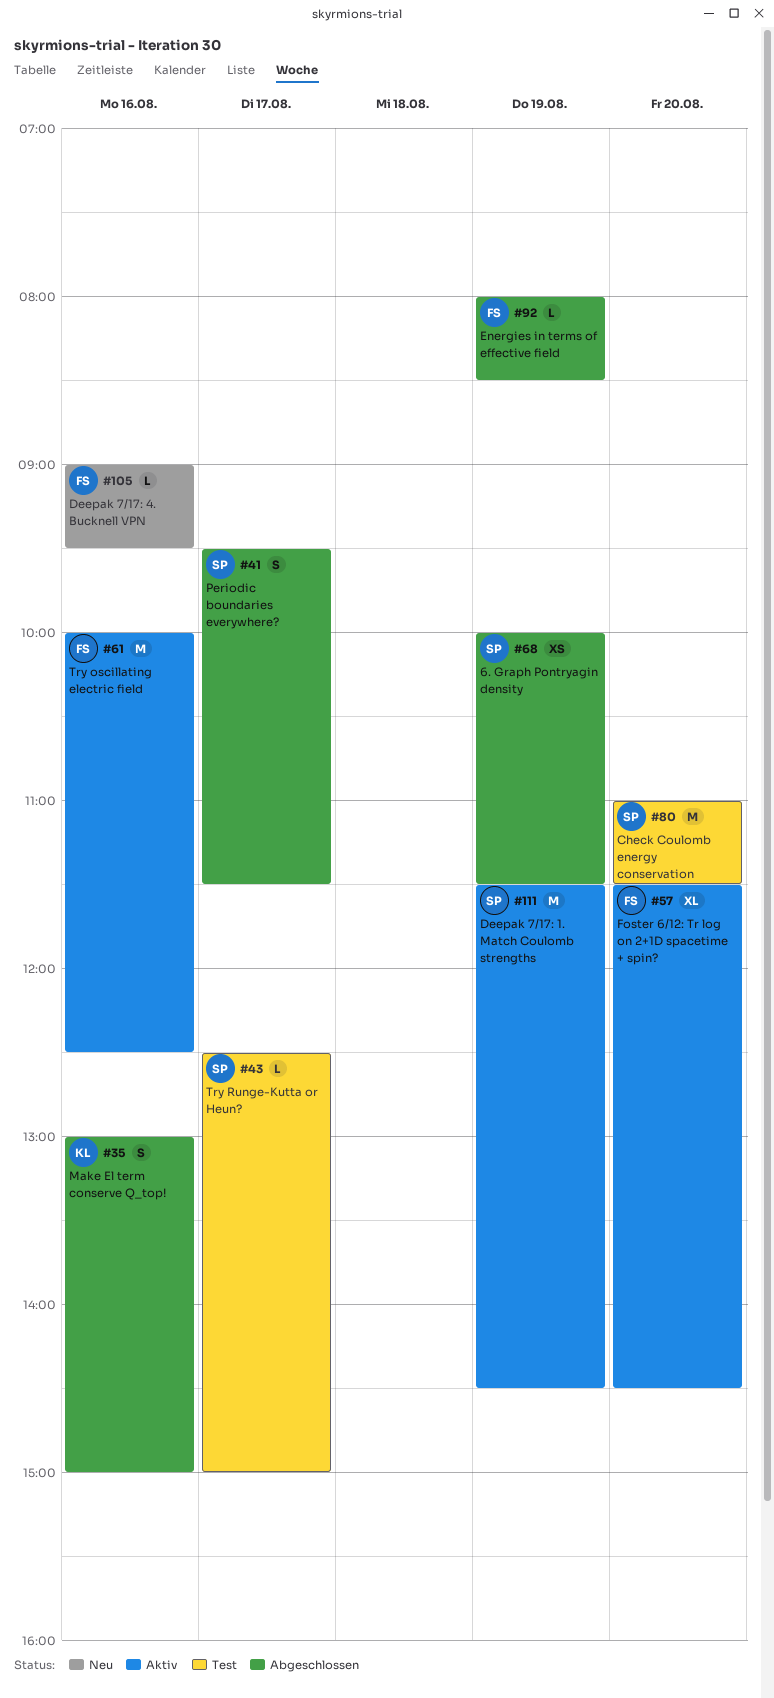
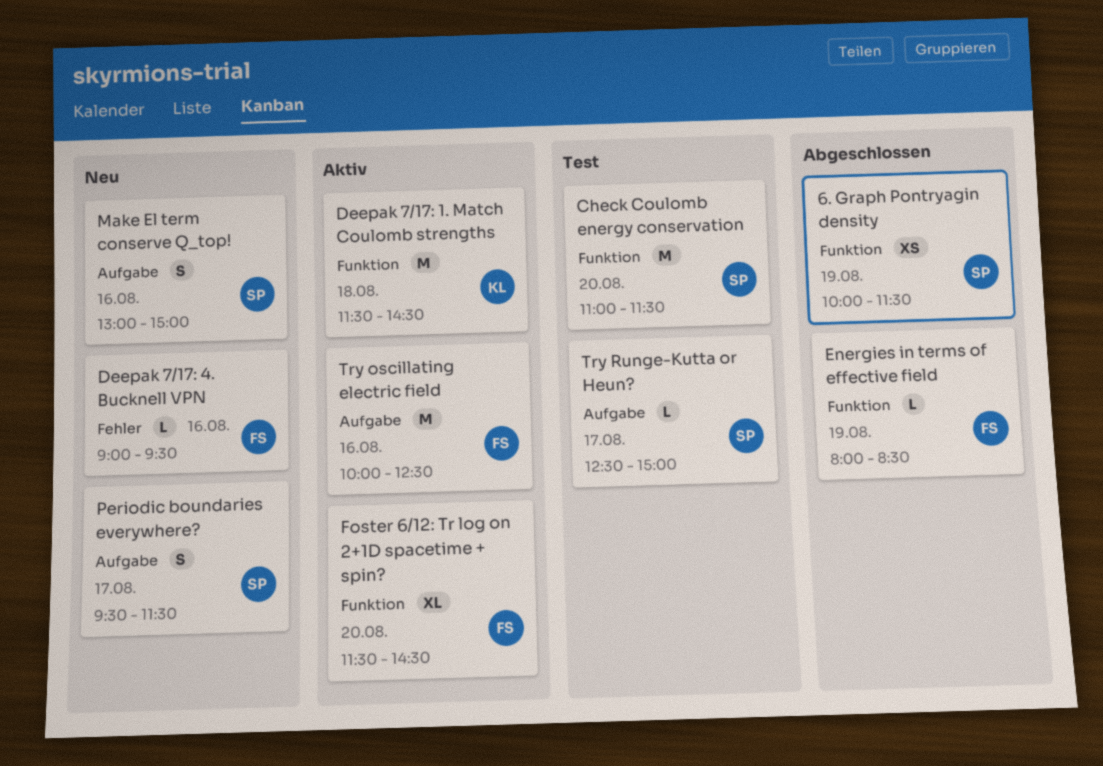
Deepak 7/17: 1. Match Coulomb strengths, owner: SP -> KL
Deepak 7/17: 1. Match Coulomb strengths, day: Aug 19 -> Aug 18
Make El term conserve Q_top!, status: Abgeschlossen -> Neu
Make El term conserve Q_top!, owner: KL -> SP
Periodic boundaries everywhere?, status: Abgeschlossen -> Neu

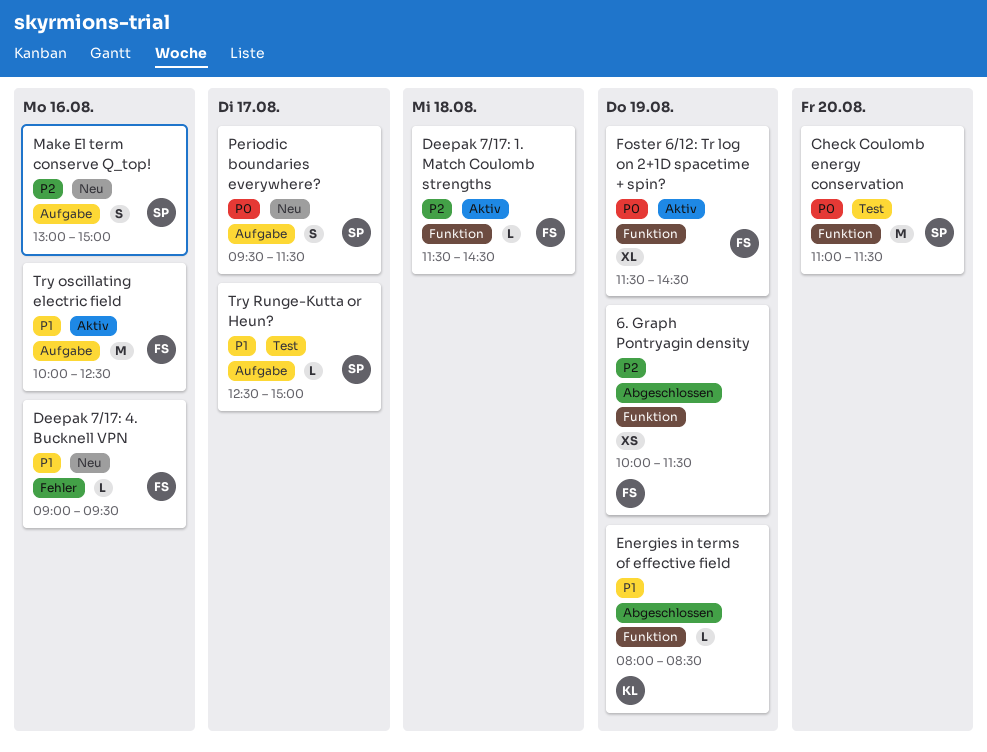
6. Graph Pontryagin density, owner: SP -> FS
Deepak 7/17: 1. Match Coulomb strengths, owner: KL -> FS
Deepak 7/17: 1. Match Coulomb strengths, estimate: M -> L
Energies in terms of effective field, owner: FS -> KL
Foster 6/12: Tr log on 2+1D spacetime + spin?, day: Aug 20 -> Aug 19

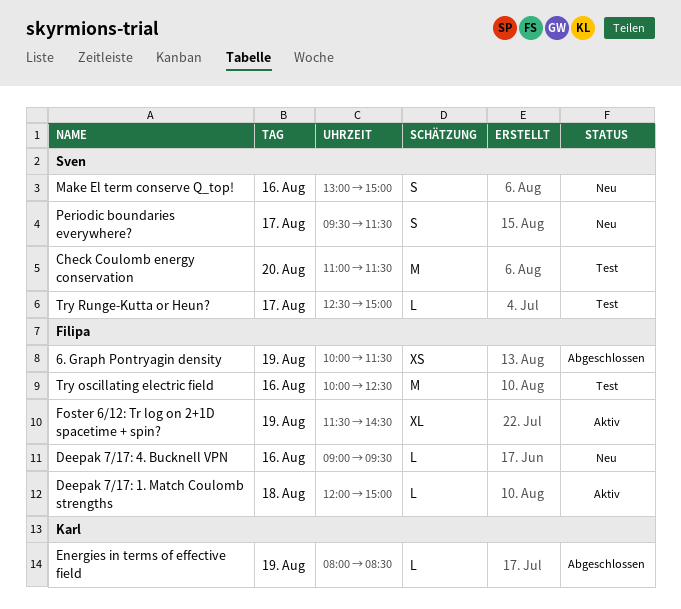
Deepak 7/17: 1. Match Coulomb strengths, begins: 11:30 -> 12:00
Deepak 7/17: 1. Match Coulomb strengths, ends: 14:30 -> 15:00
Try oscillating electric field, status: Aktiv -> Test

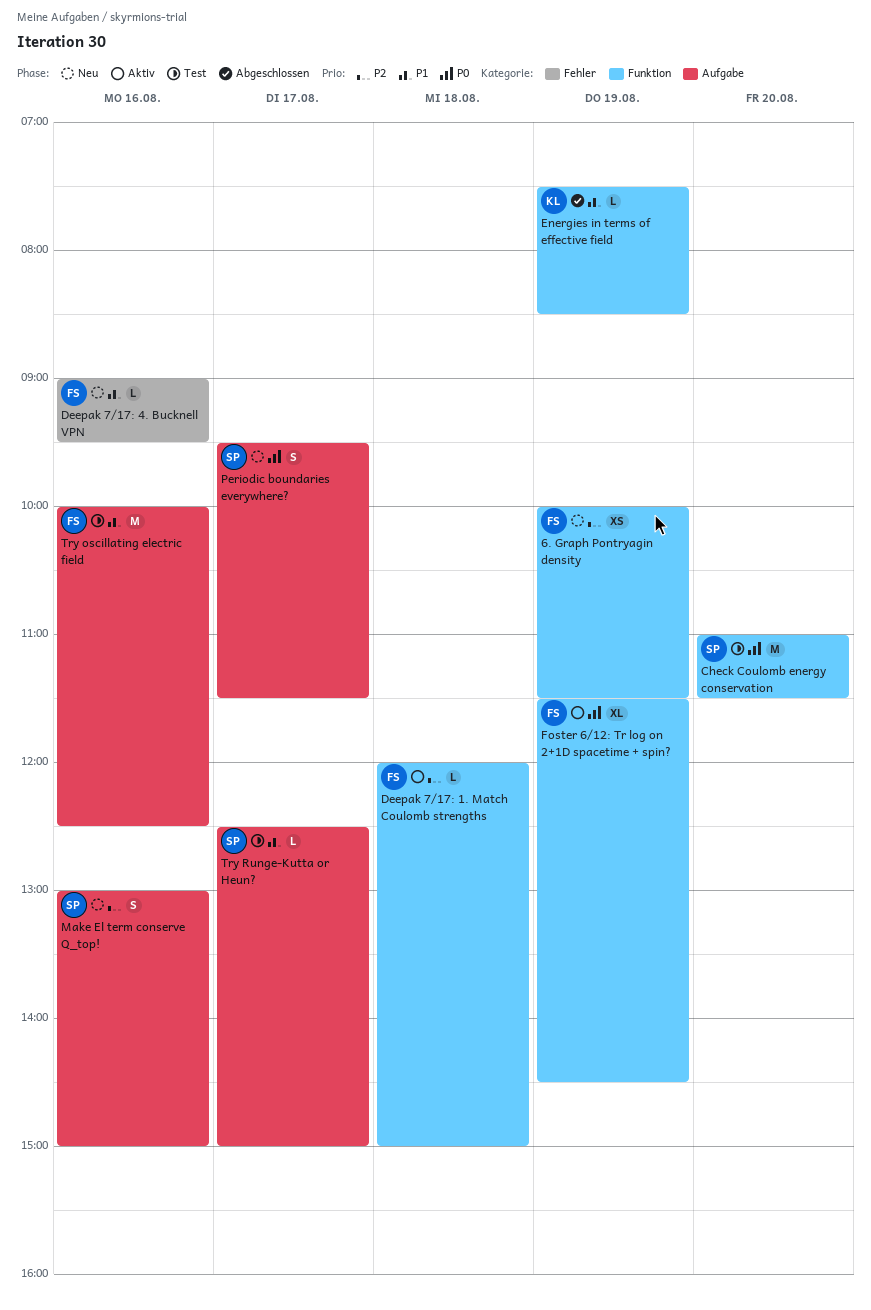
6. Graph Pontryagin density, status: Abgeschlossen -> Neu
Energies in terms of effective field, begins: 08:00 -> 07:30

